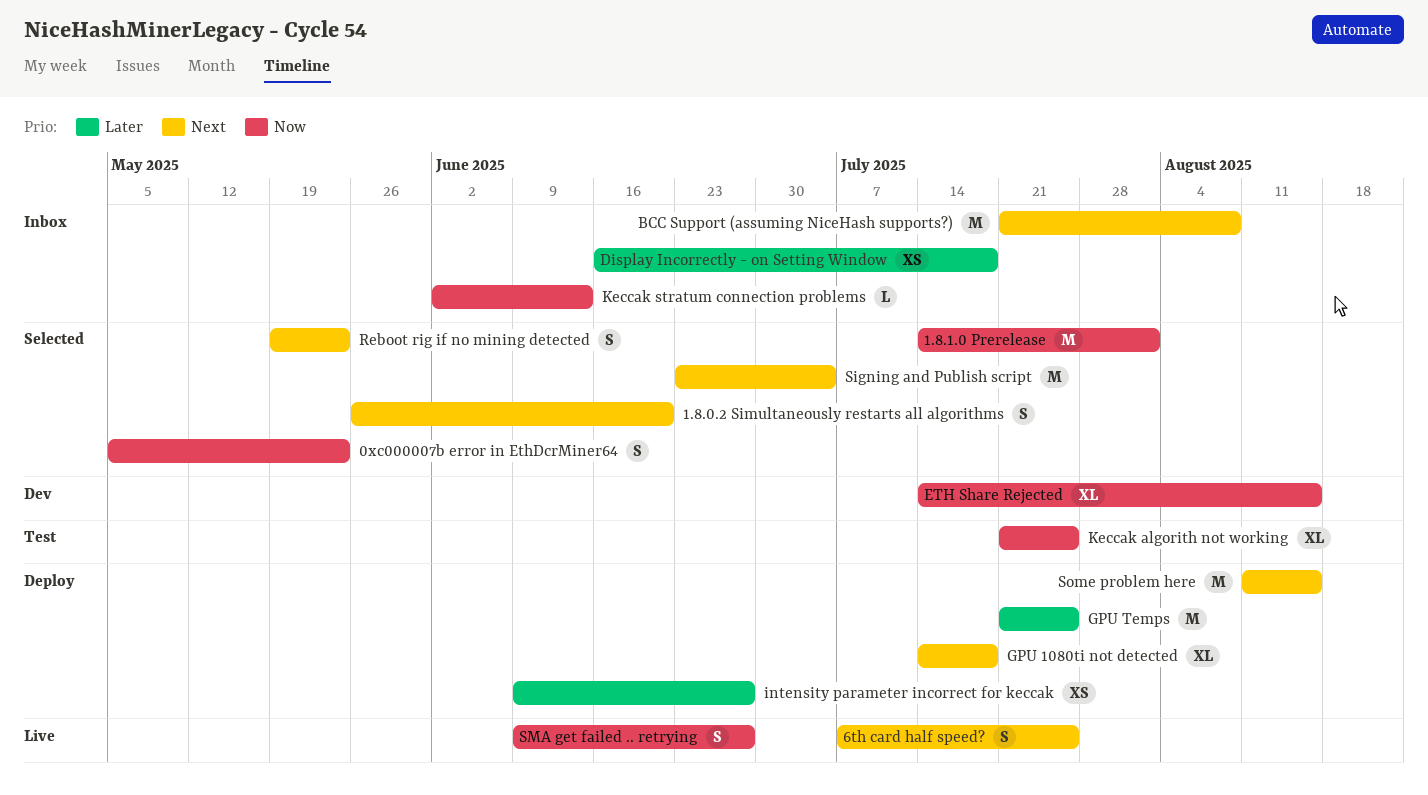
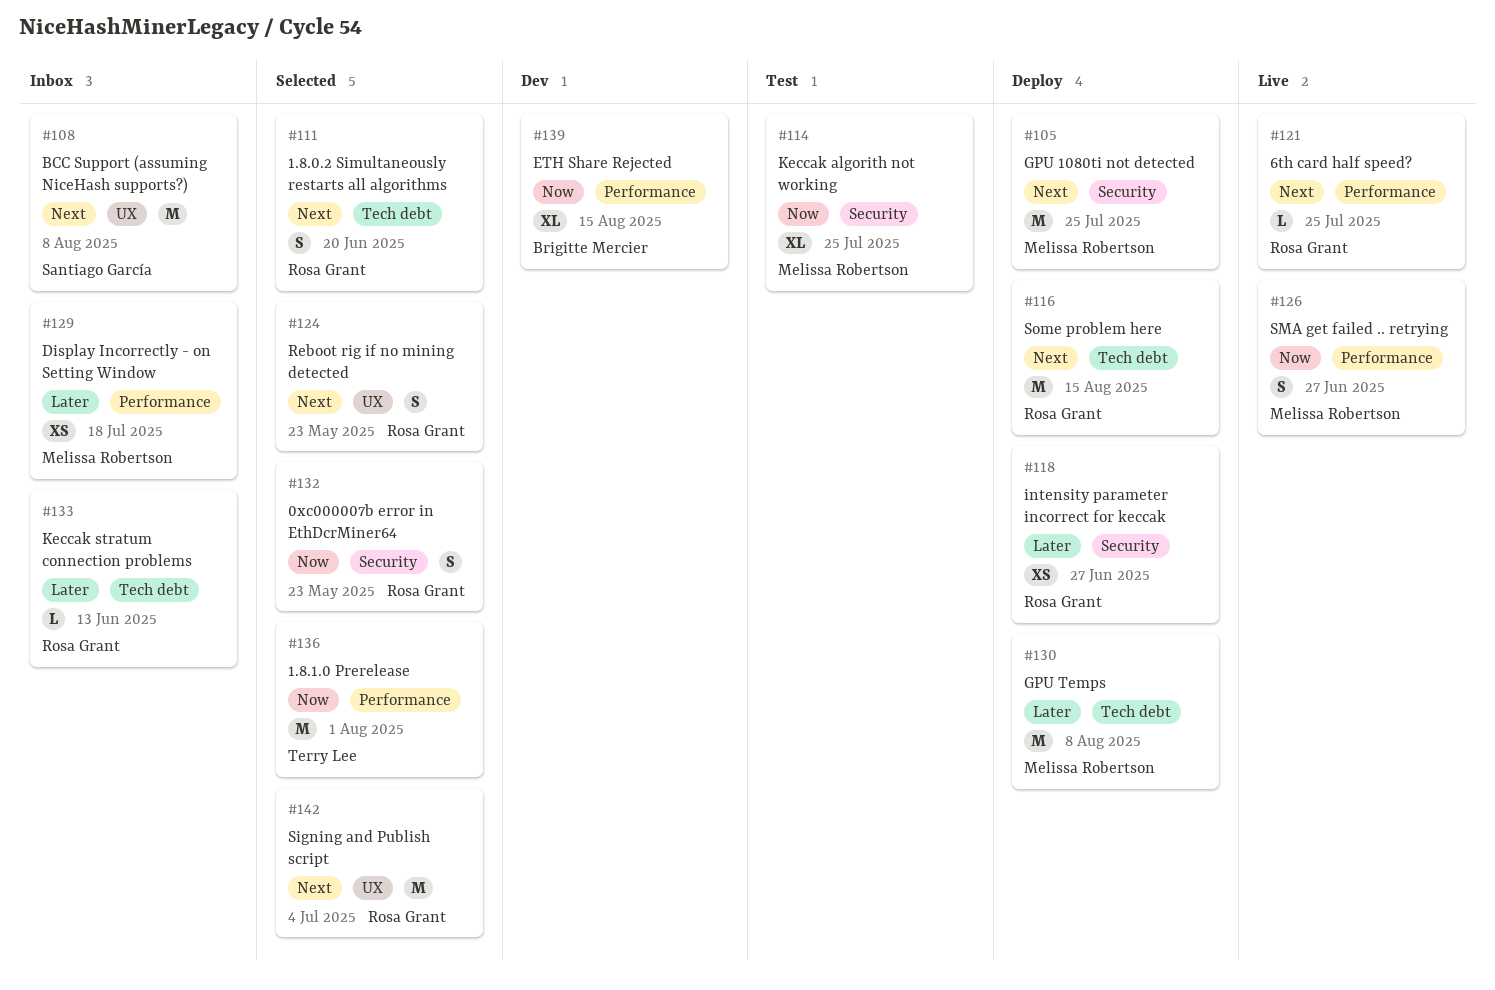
6th card half speed?, estimate: S -> L
GPU 1080ti not detected, estimate: XL -> M
GPU 1080ti not detected, due: Jul 18 -> Jul 25
GPU Temps, due: Jul 25 -> Aug 8
Keccak stratum connection problems, priority: Now -> Later

